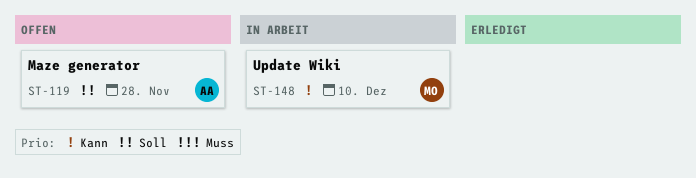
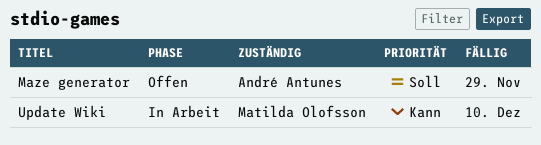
Maze generator, due: Nov 28 -> Nov 29

